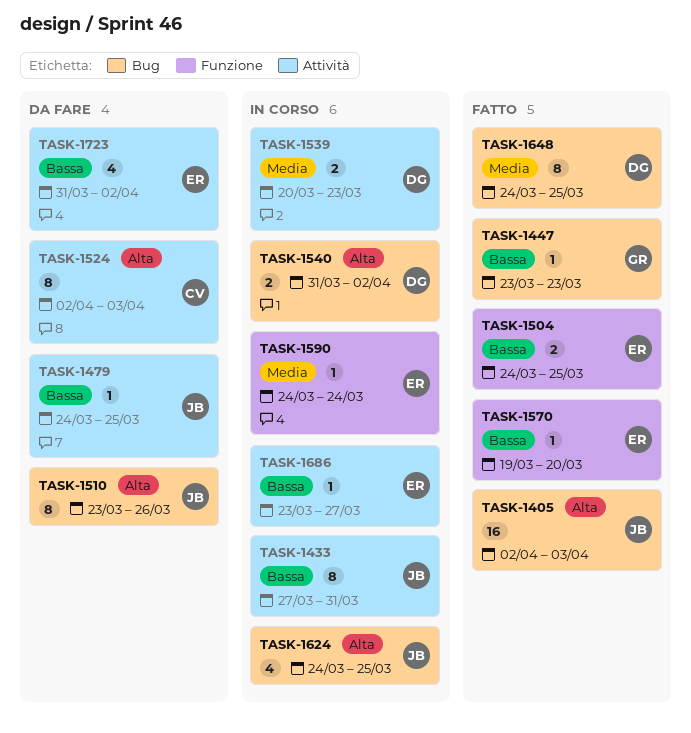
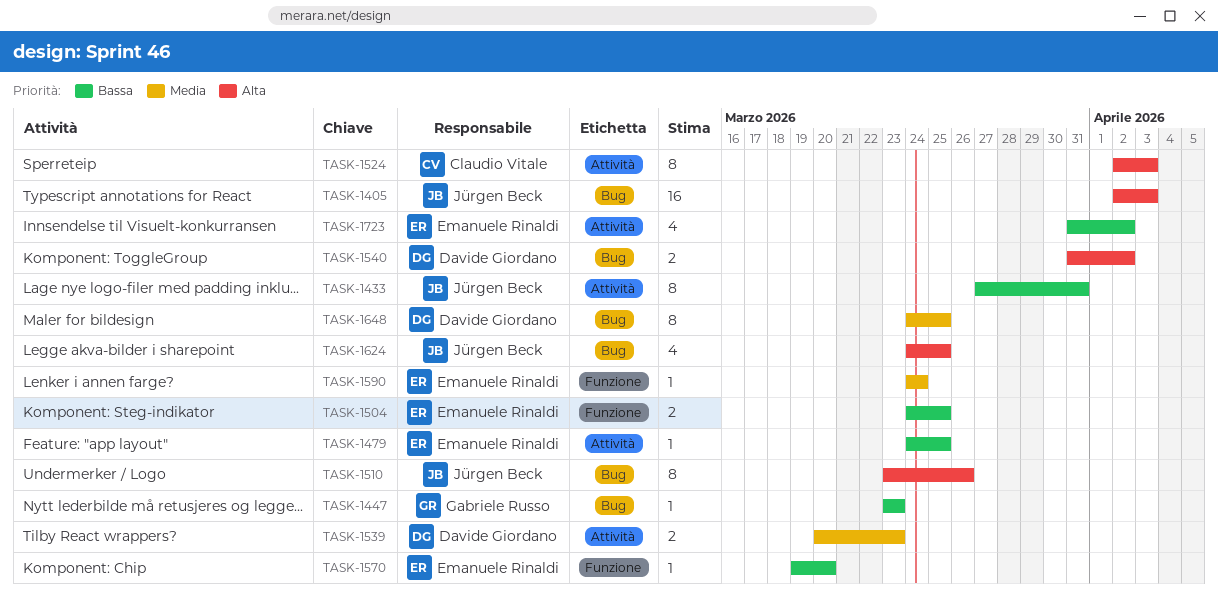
TASK-1479, owner: Jürgen Beck -> Emanuele Rinaldi
TASK-1686: present -> none

